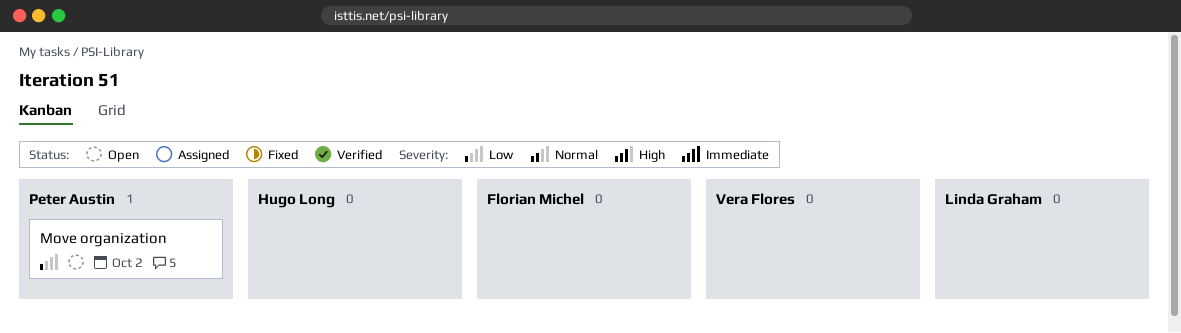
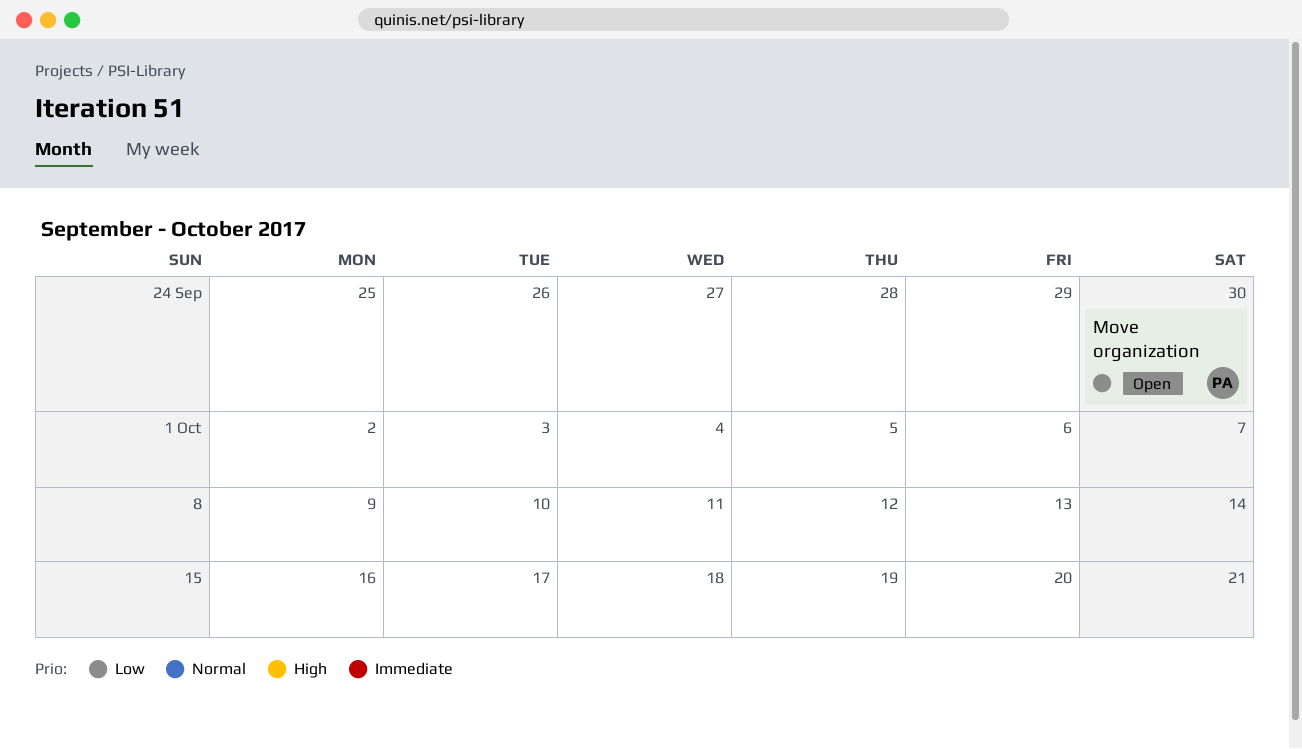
Move organization, due: Oct 2 -> Sep 30

